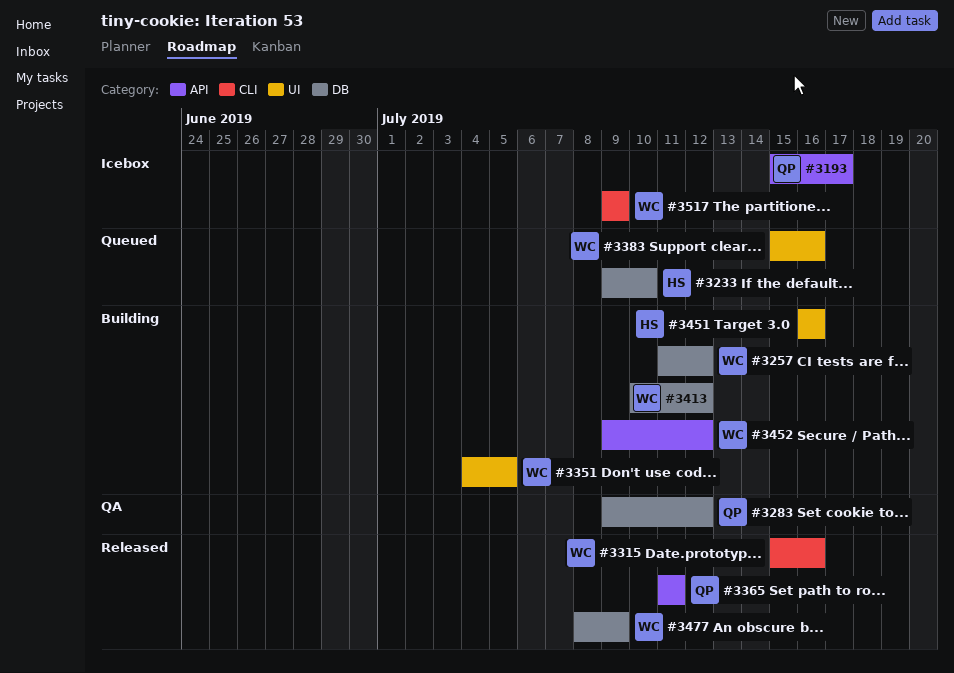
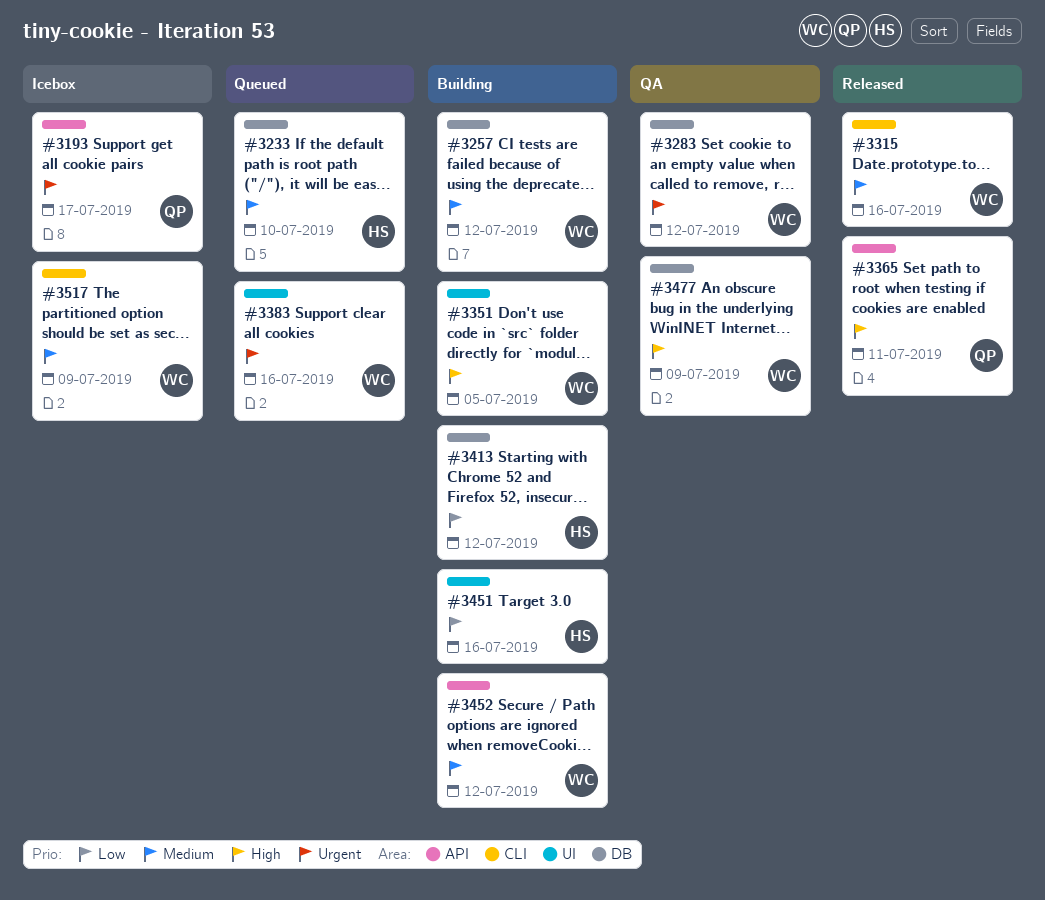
#3283, owner: QP -> WC
#3413, owner: WC -> HS
#3477, status: Released -> QA

